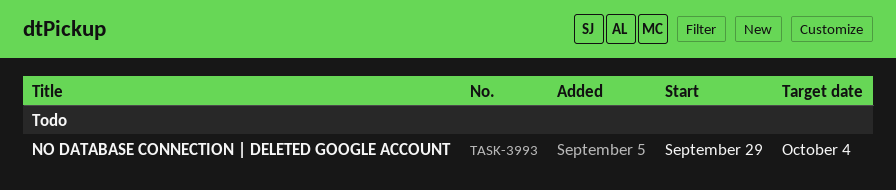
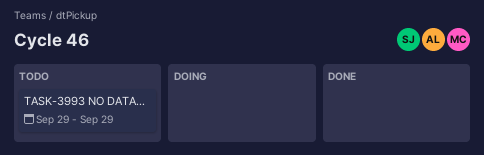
TASK-3993, due: Oct 4 -> Sep 29

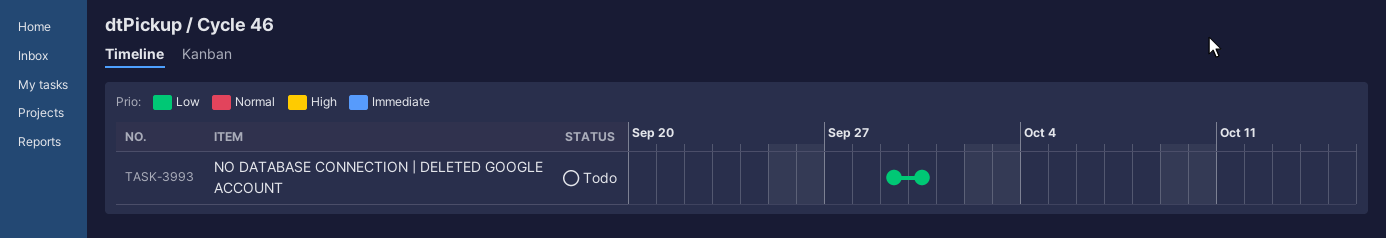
TASK-3993, due: Sep 29 -> Sep 30

